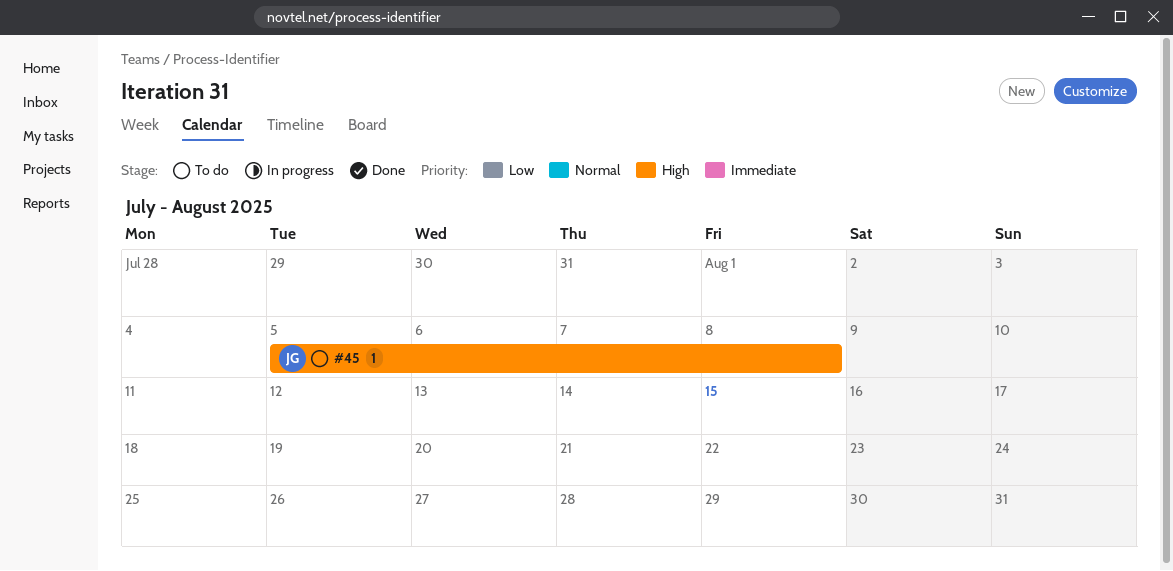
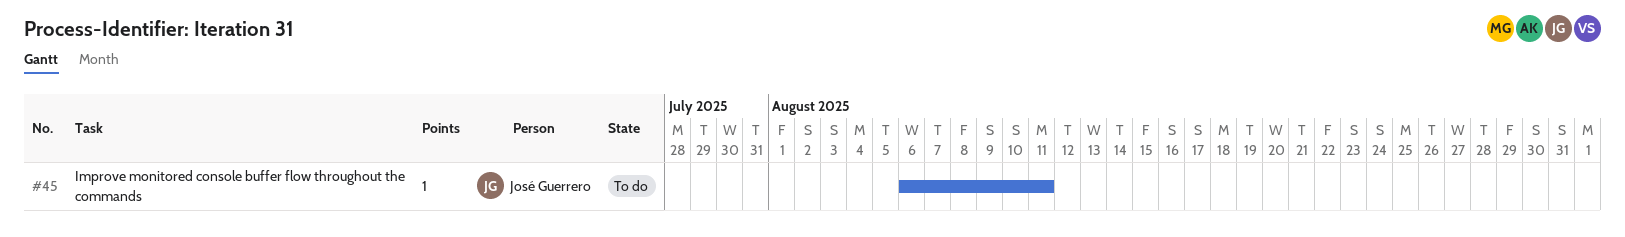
#45, start: Aug 5 -> Aug 6
#45, due: Aug 8 -> Aug 11

